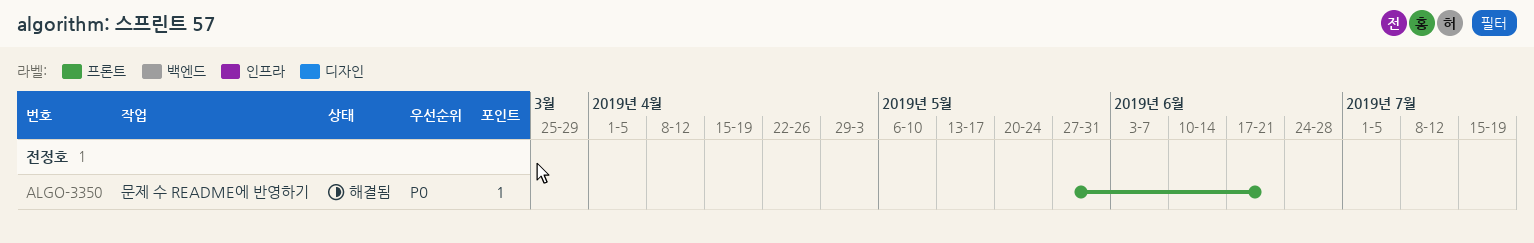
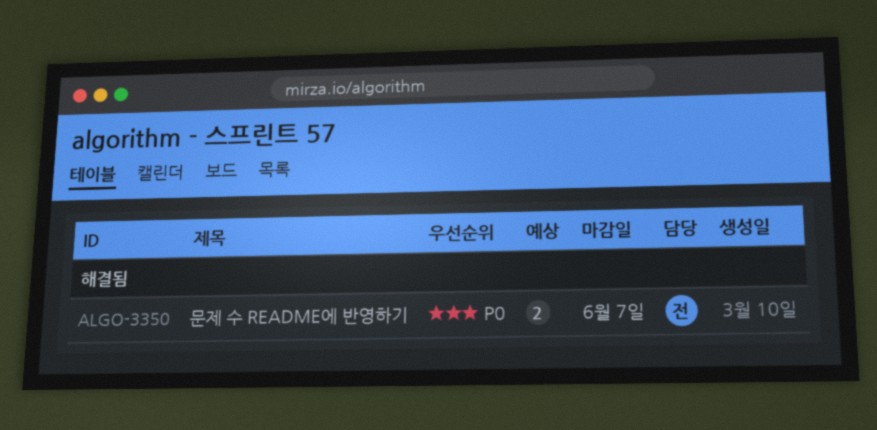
ALGO-3350, estimate: 1 -> 2
ALGO-3350, due: Jun 21 -> Jun 7

